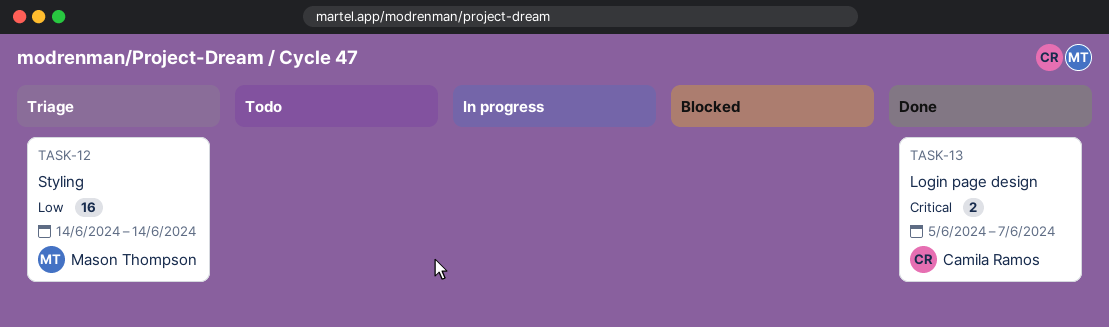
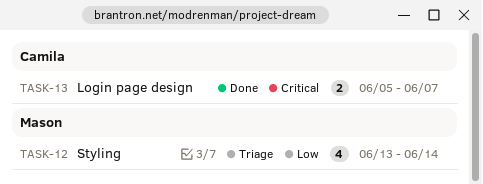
TASK-12, estimate: 16 -> 4
TASK-12, start: Jun 14 -> Jun 13

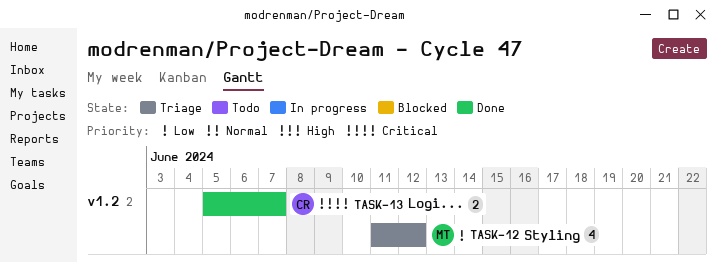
TASK-12, start: Jun 13 -> Jun 11
TASK-12, due: Jun 14 -> Jun 12

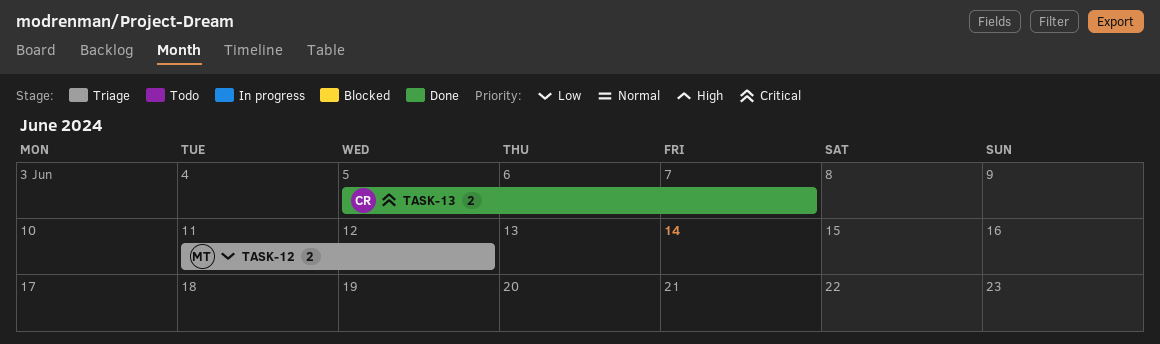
TASK-12, estimate: 4 -> 2

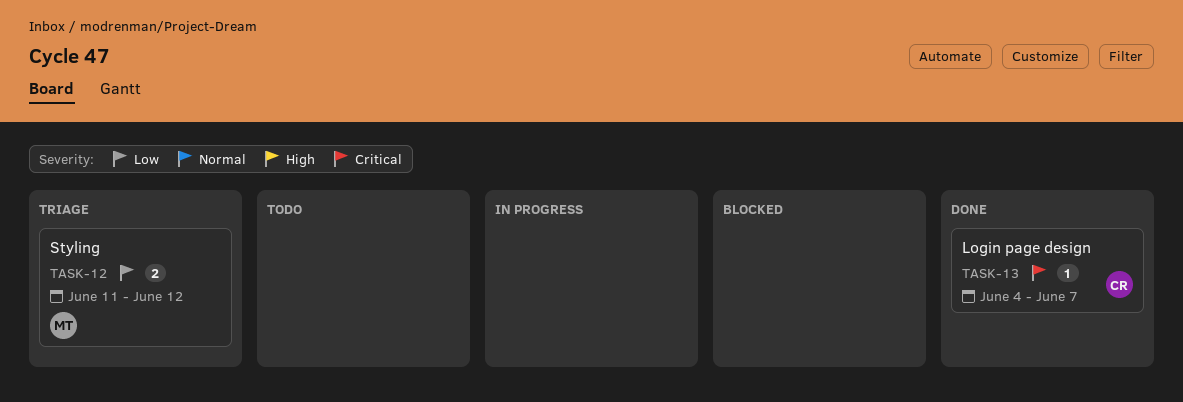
TASK-13, estimate: 2 -> 1
TASK-13, start: Jun 5 -> Jun 4

